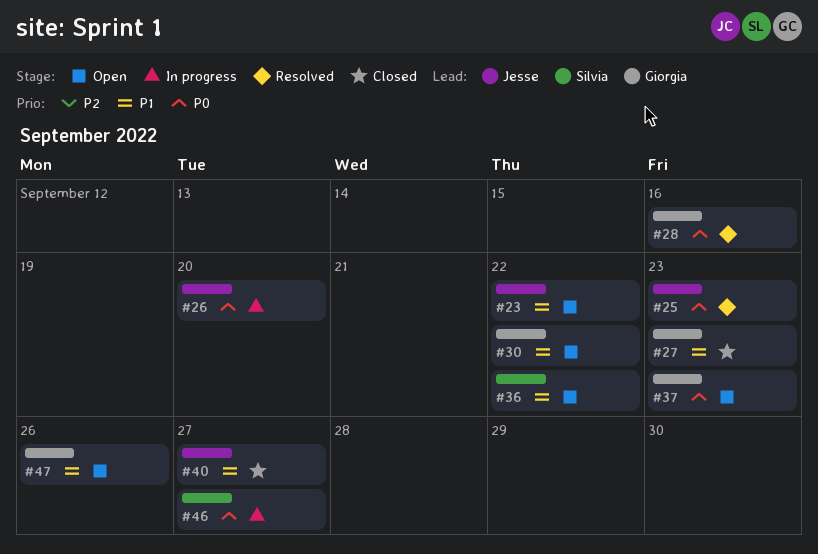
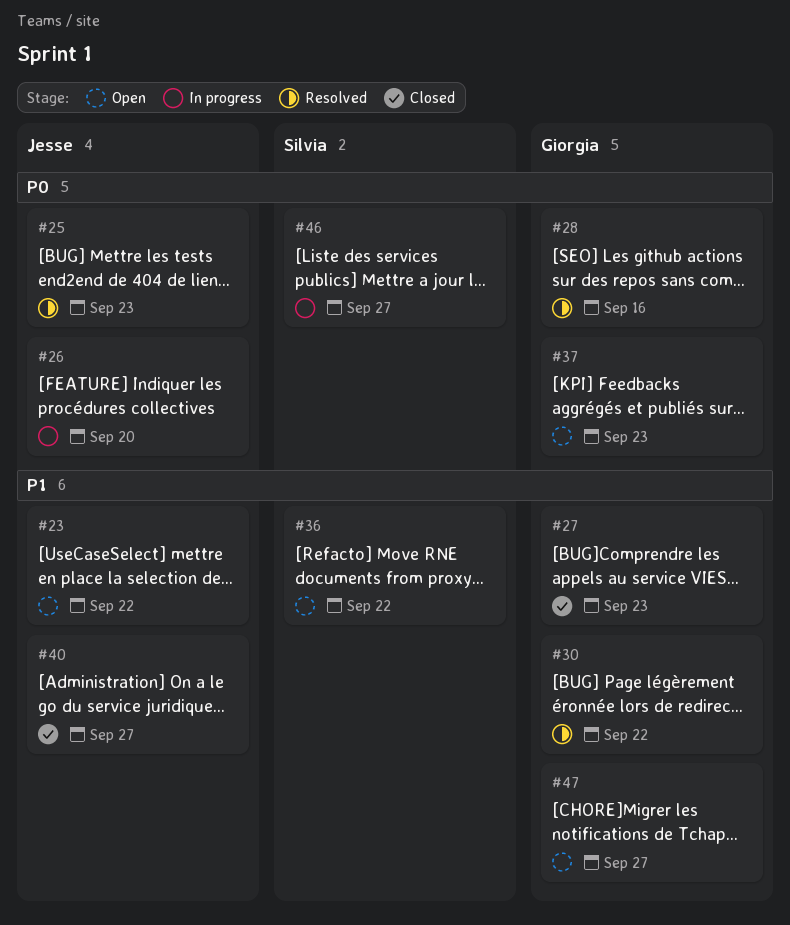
#30, status: Open -> Resolved
#47, due: Sep 26 -> Sep 27

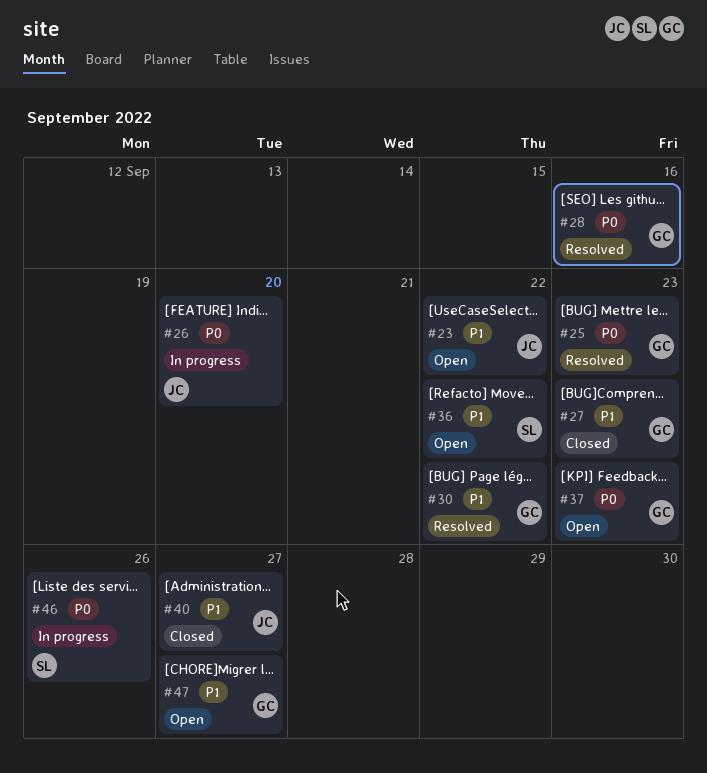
#25, owner: Jesse -> Giorgia
#46, due: Sep 27 -> Sep 26

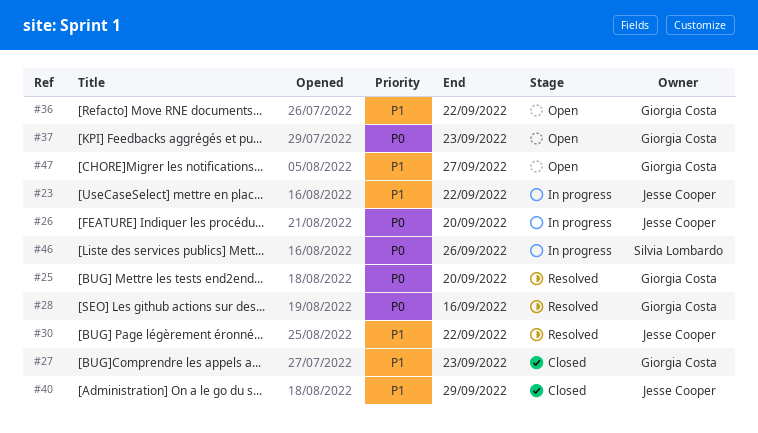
#23, status: Open -> In progress
#25, due: Sep 23 -> Sep 20
#30, owner: Giorgia Costa -> Jesse Cooper
#36, owner: Silvia Lombardo -> Giorgia Costa
#40, due: Sep 27 -> Sep 29

